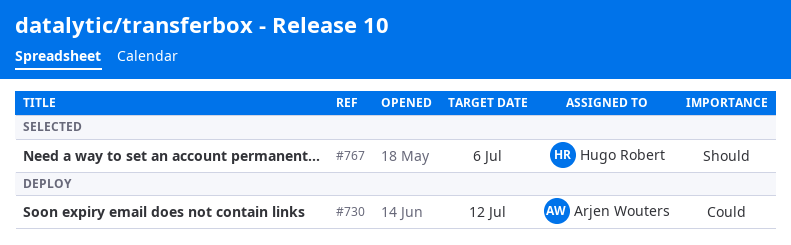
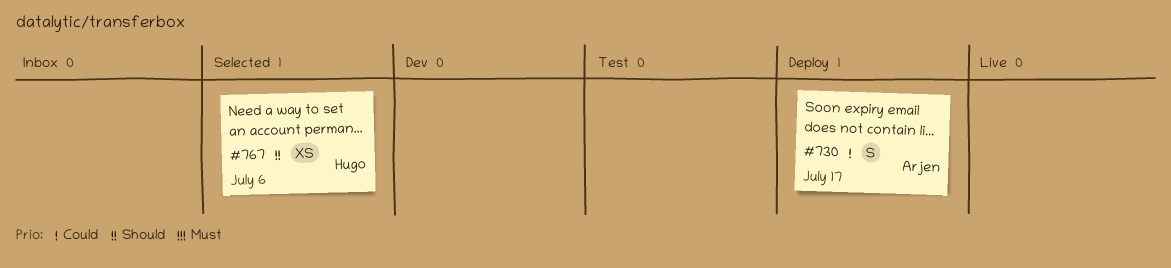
#730, due: Jul 12 -> Jul 17

